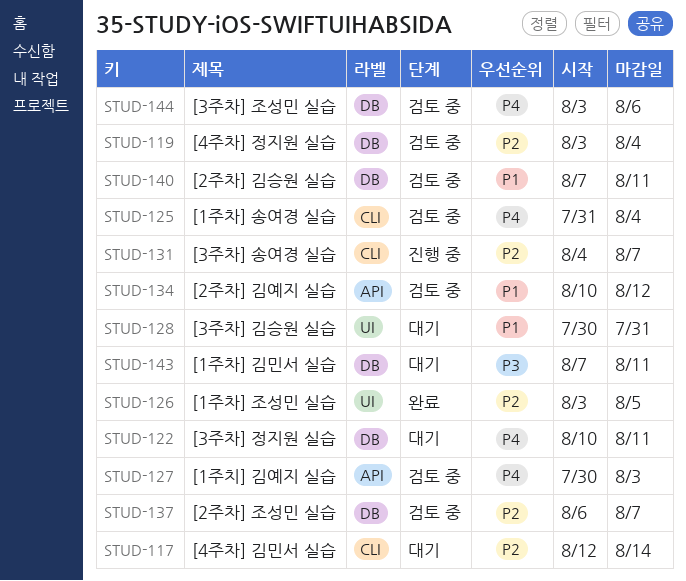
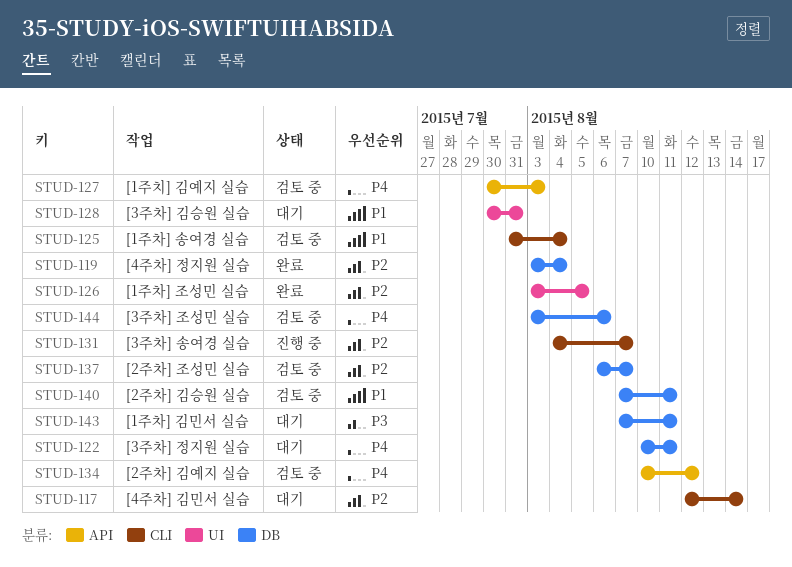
STUD-119, status: 검토 중 -> 완료
STUD-125, priority: P4 -> P1
STUD-134, priority: P1 -> P4

